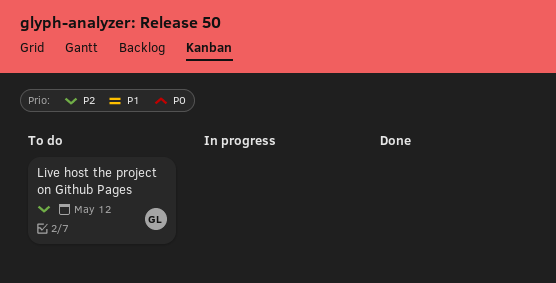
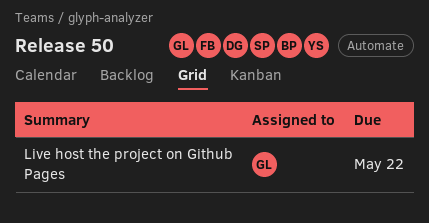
Live host the project on Github Pages, due: May 12 -> May 22

